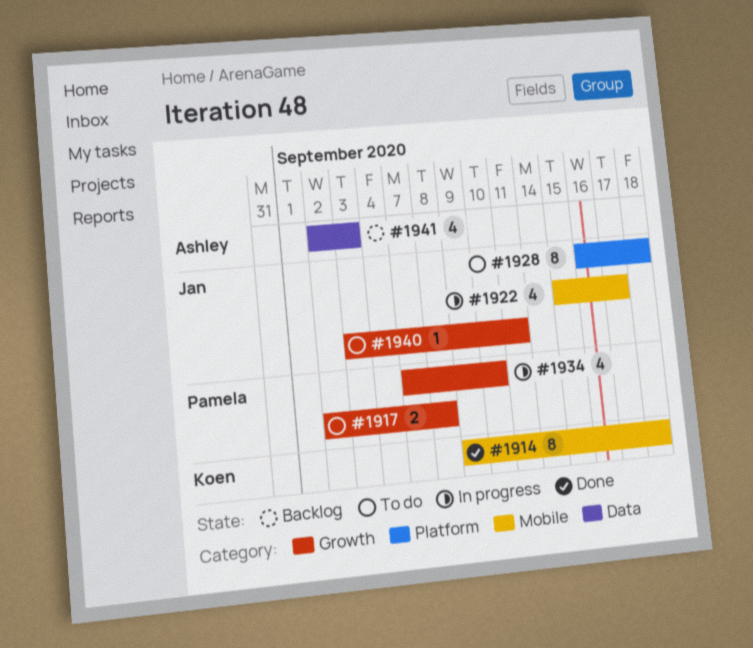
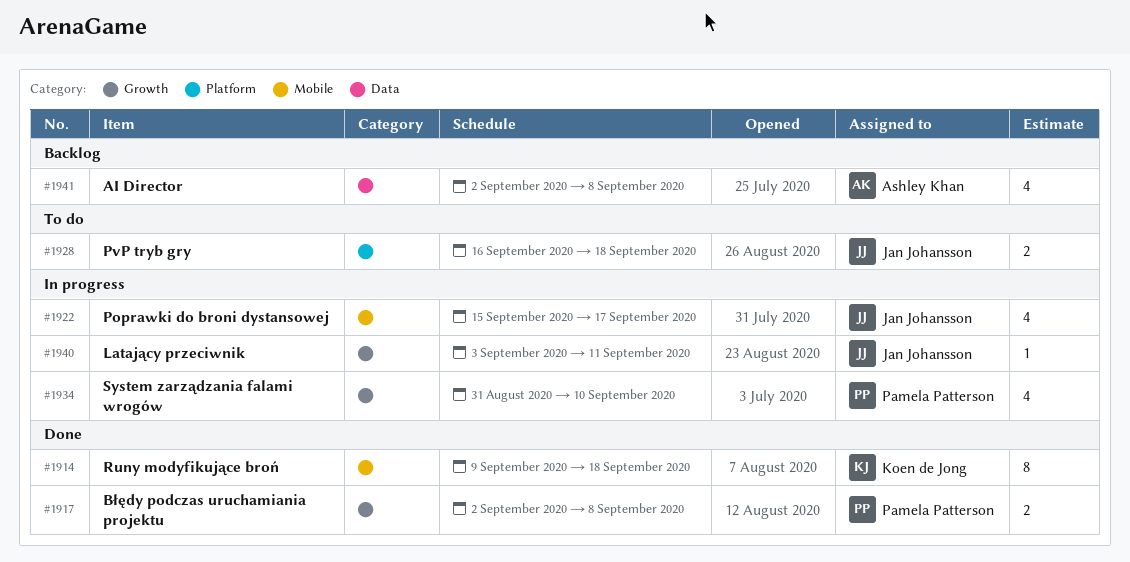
#1917, status: To do -> Done
#1928, estimate: 8 -> 2
#1934, start: Sep 7 -> Aug 31
#1940, status: To do -> In progress
#1941, due: Sep 3 -> Sep 8

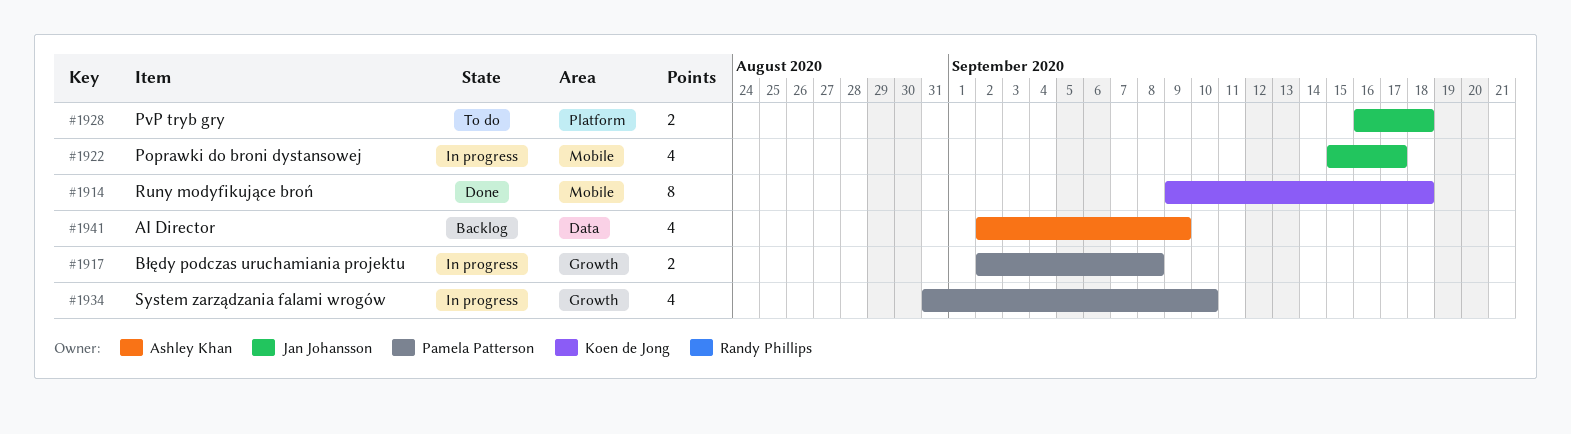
#1917, status: Done -> In progress
#1940: present -> none
#1941, due: Sep 8 -> Sep 9

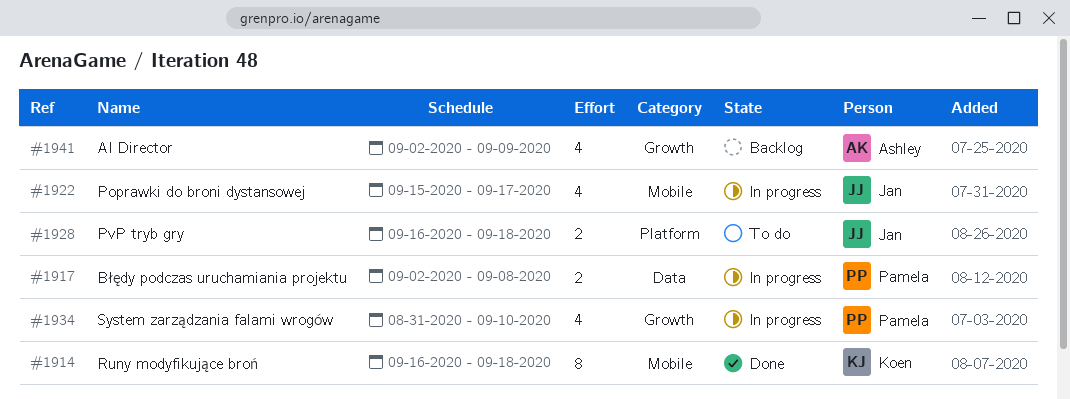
#1914, start: Sep 9 -> Sep 16
#1917, label: Growth -> Data
#1941, label: Data -> Growth

